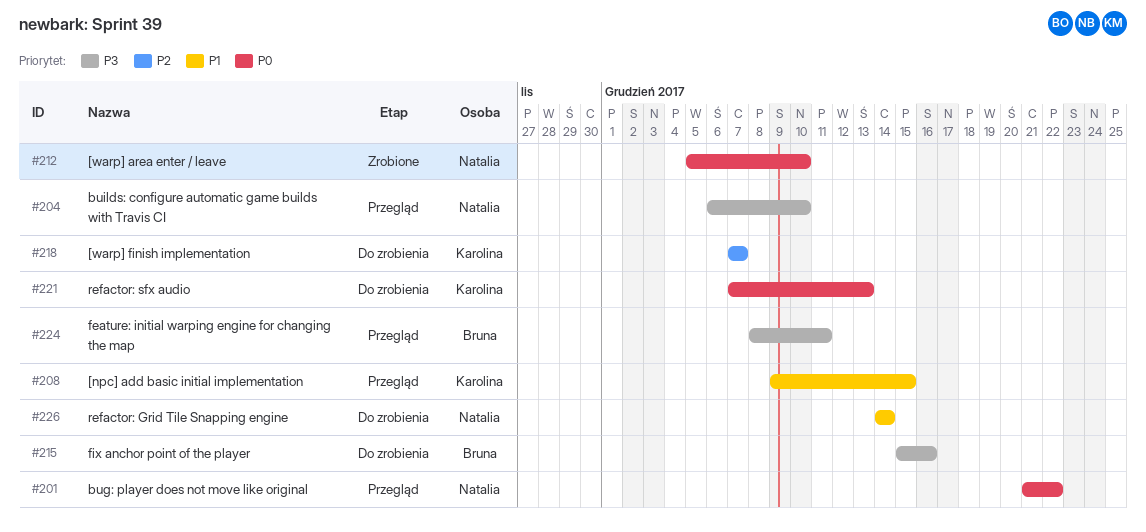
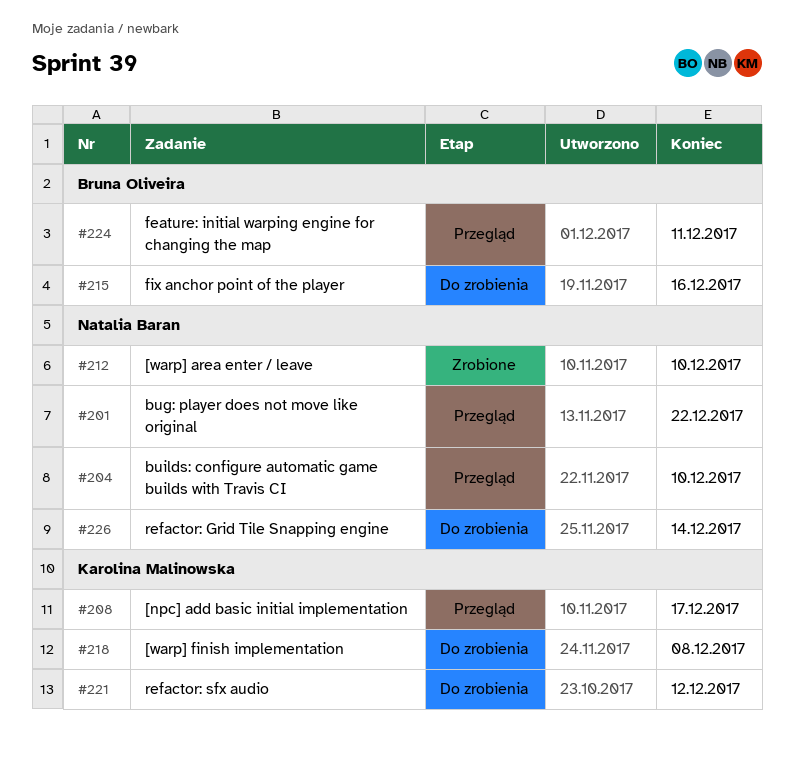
#208, due: Dec 15 -> Dec 17
#218, due: Dec 7 -> Dec 8
#221, due: Dec 13 -> Dec 12

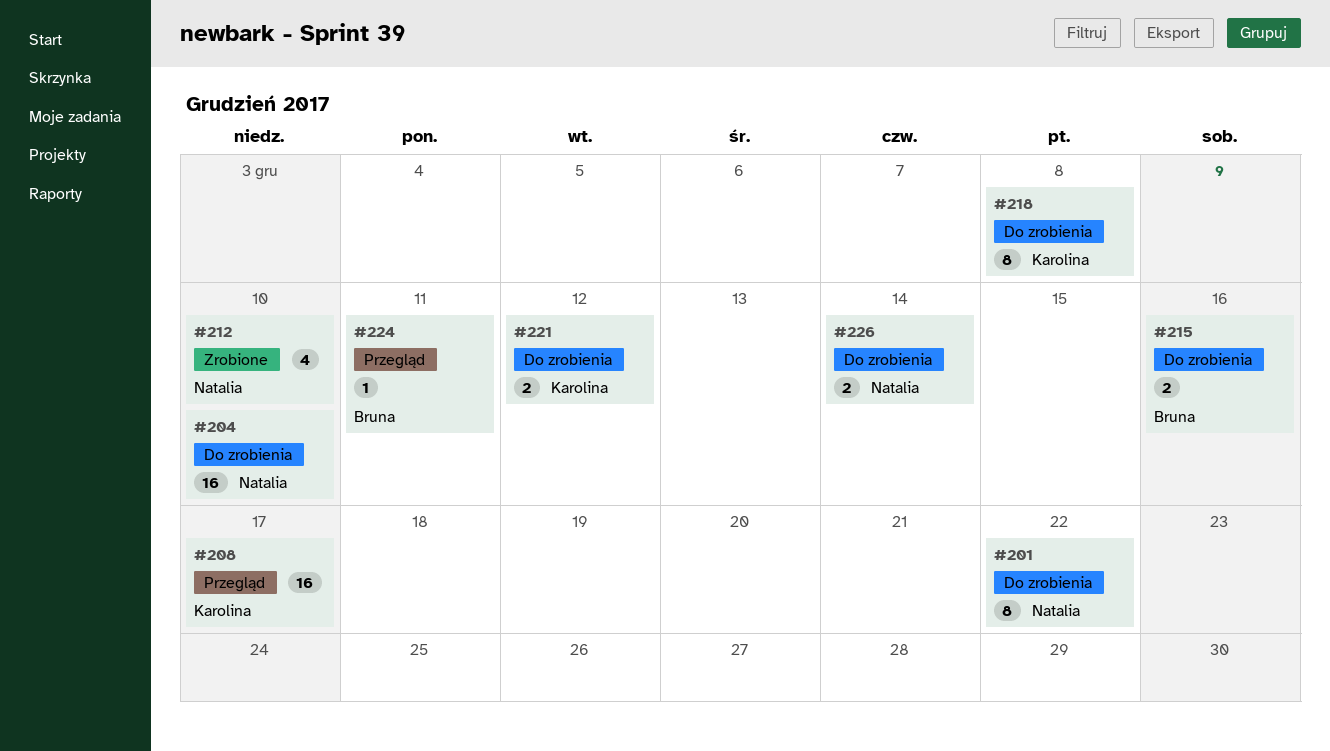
#201, status: Przegląd -> Do zrobienia
#204, status: Przegląd -> Do zrobienia

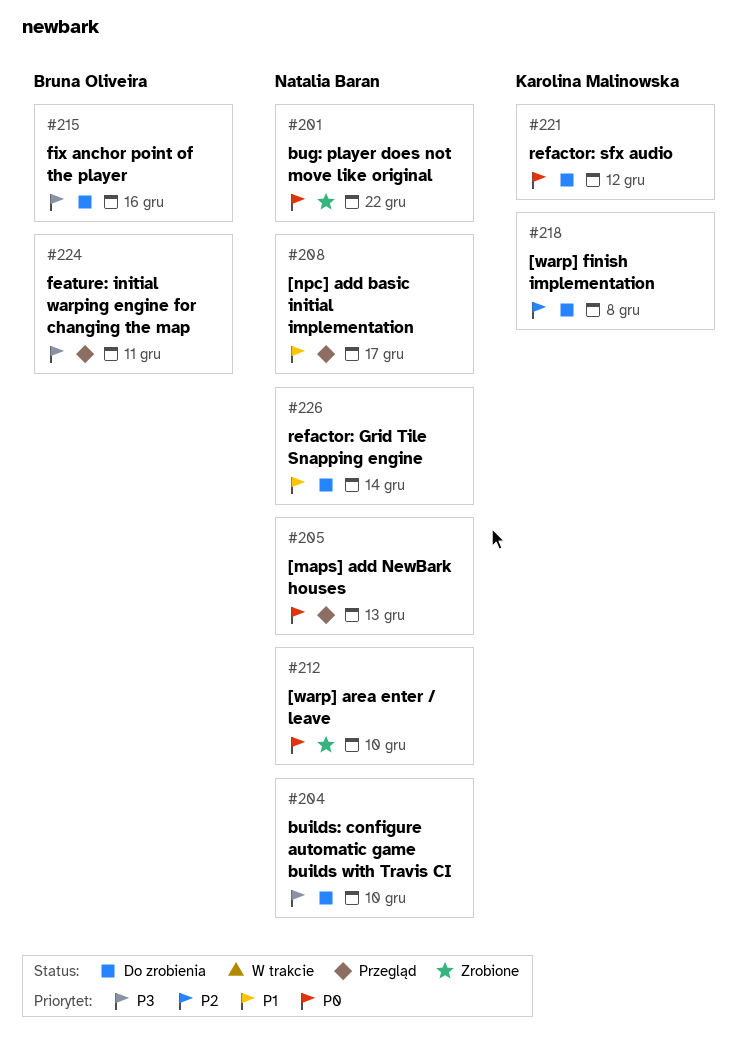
#201, status: Do zrobienia -> Zrobione
#205: none -> present
#208, owner: Karolina Malinowska -> Natalia Baran

